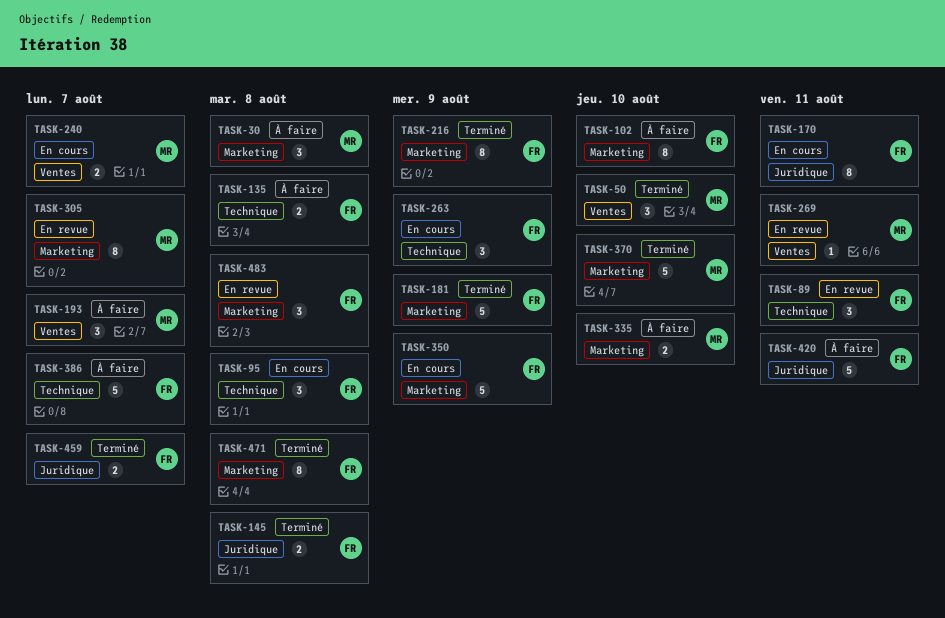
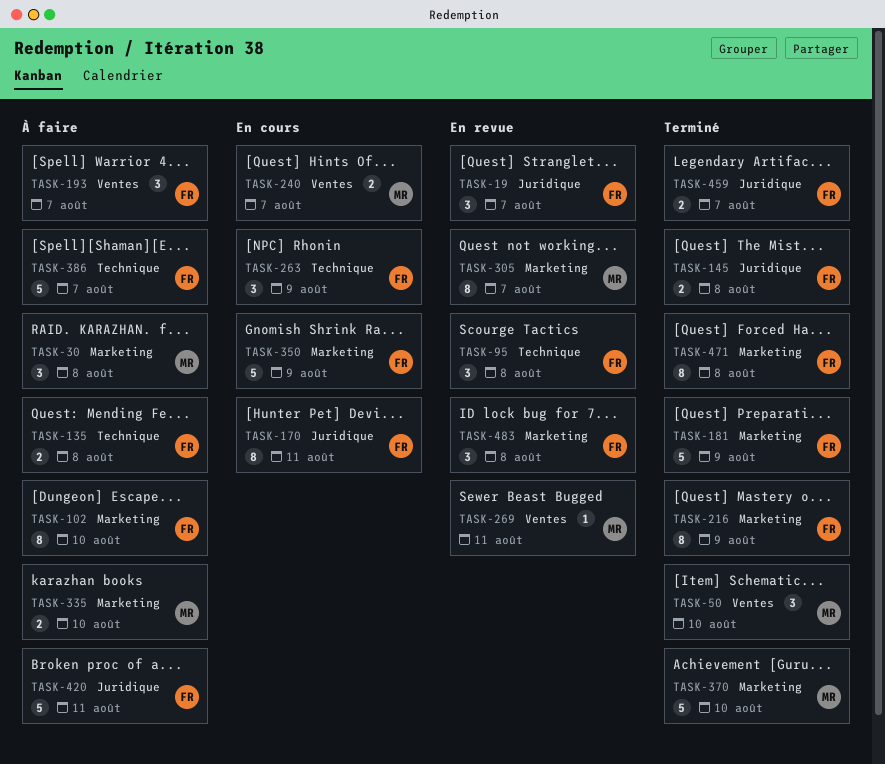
TASK-19: none -> present
TASK-89: present -> none
TASK-95, status: En cours -> En revue
TASK-193, owner: MR -> FR

